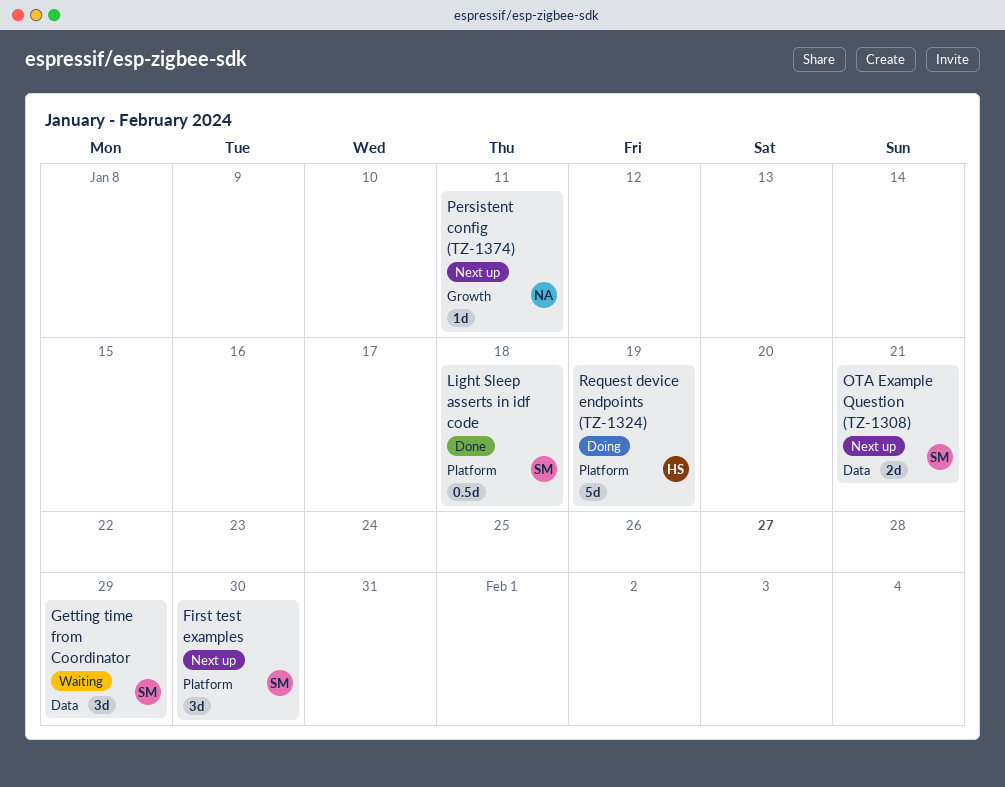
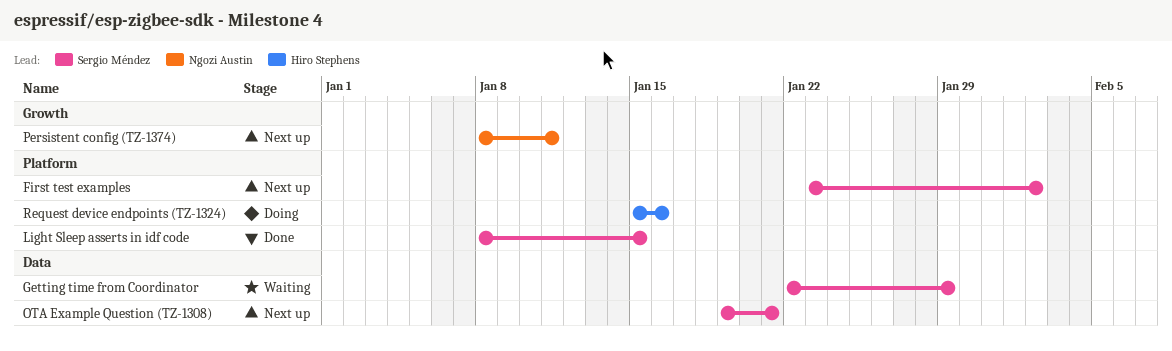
First test examples, due: Jan 30 -> Feb 2
Light Sleep asserts in idf code, due: Jan 18 -> Jan 15
Request device endpoints (TZ-1324), due: Jan 19 -> Jan 16

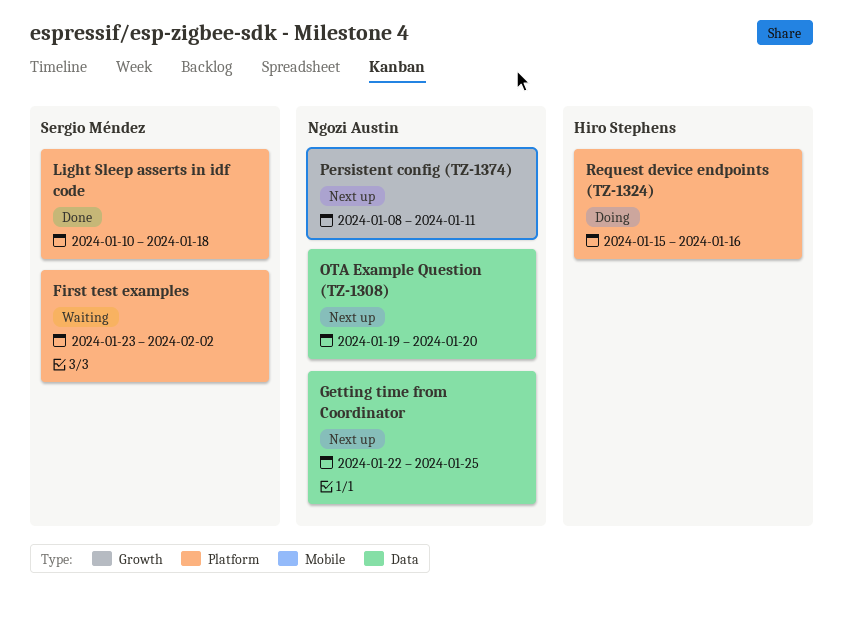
First test examples, status: Next up -> Waiting
Getting time from Coordinator, status: Waiting -> Next up
Getting time from Coordinator, owner: Sergio Méndez -> Ngozi Austin
Getting time from Coordinator, due: Jan 29 -> Jan 25
Light Sleep asserts in idf code, start: Jan 8 -> Jan 10
Light Sleep asserts in idf code, due: Jan 15 -> Jan 18
OTA Example Question (TZ-1308), owner: Sergio Méndez -> Ngozi Austin
OTA Example Question (TZ-1308), due: Jan 21 -> Jan 20

